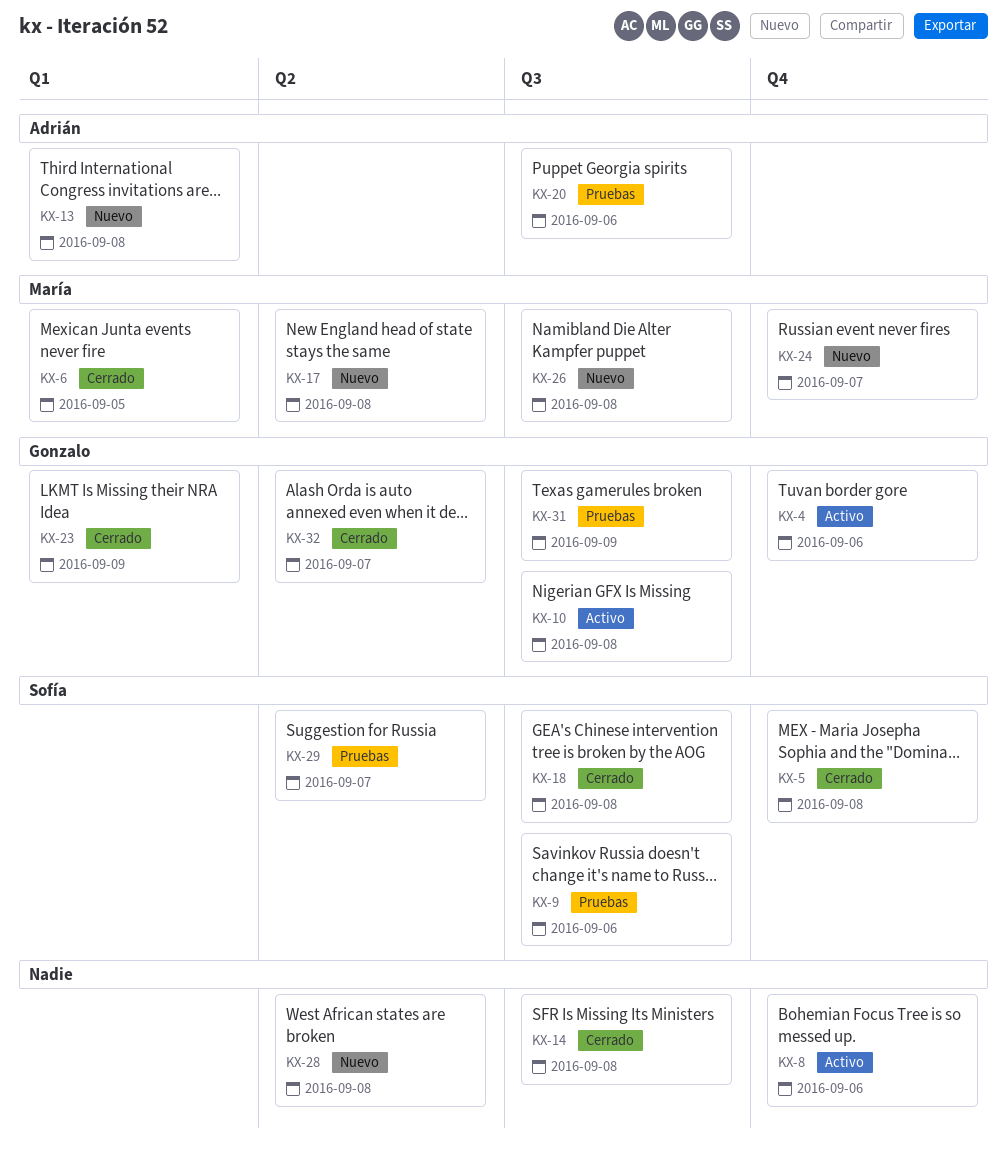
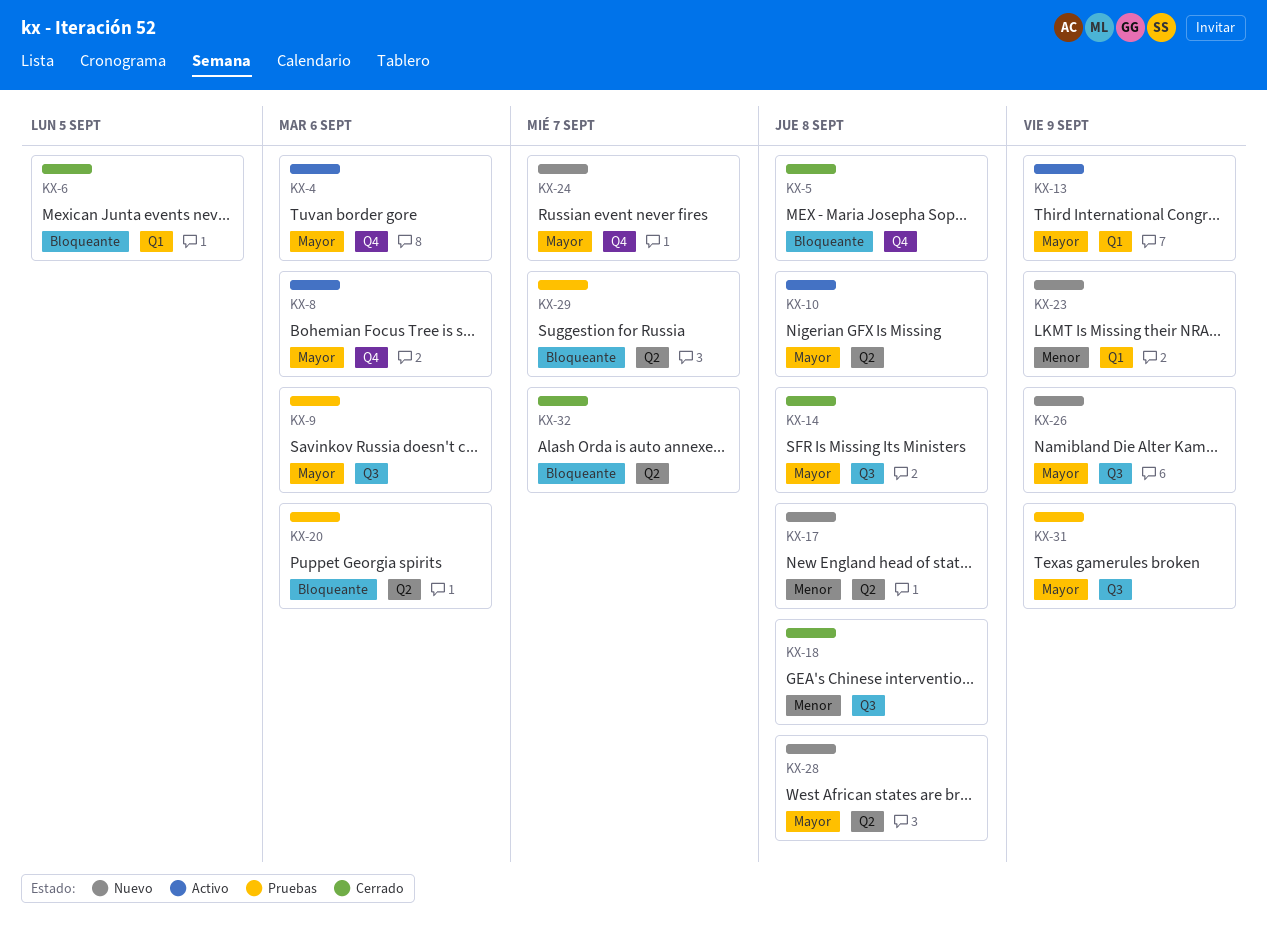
KX-10, label: Q3 -> Q2
KX-13, status: Nuevo -> Activo
KX-13, due: Sep 8 -> Sep 9
KX-20, label: Q3 -> Q2
KX-23, status: Cerrado -> Nuevo
KX-26, due: Sep 8 -> Sep 9

